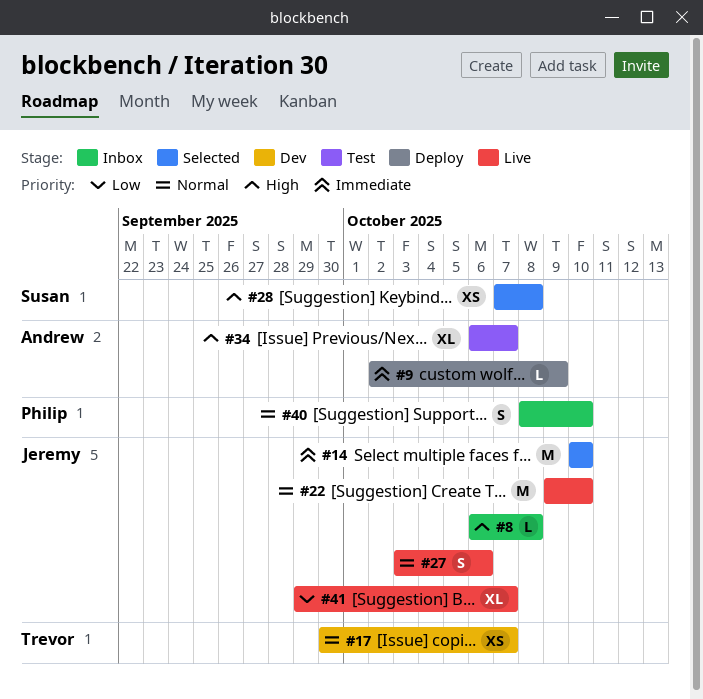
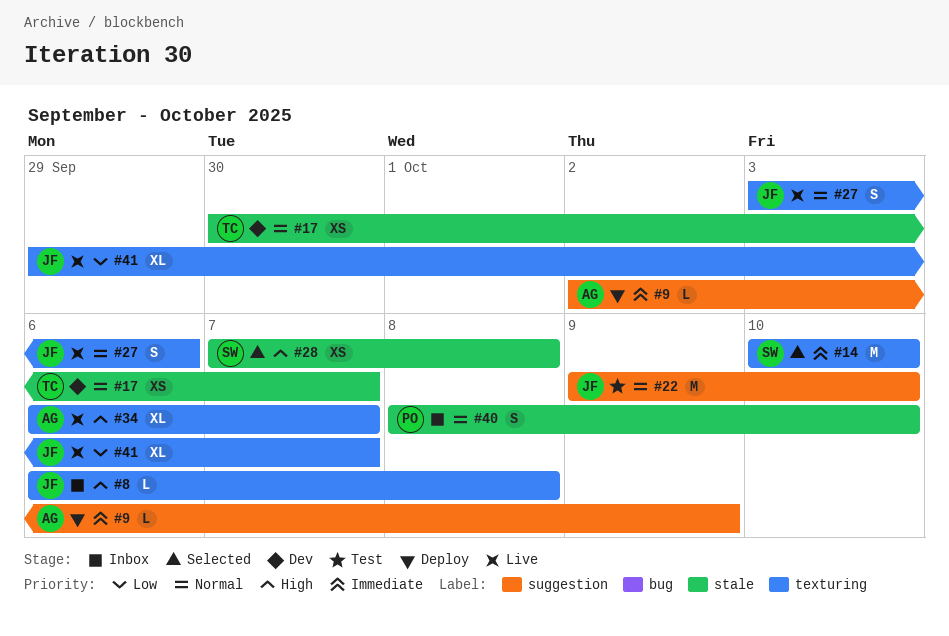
#14, owner: Jeremy -> Susan
#22, status: Live -> Test
#34, status: Test -> Live

